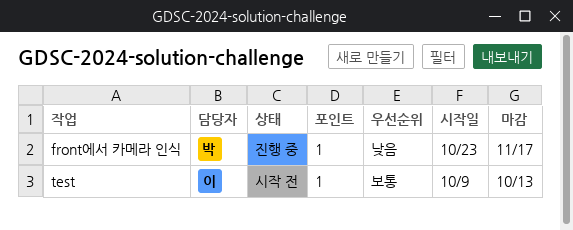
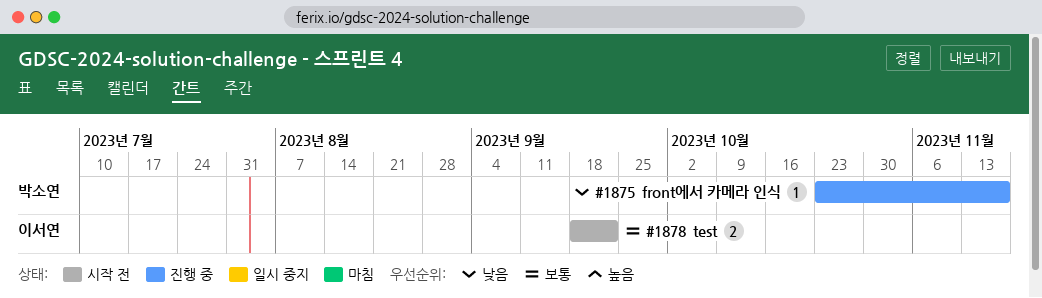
test, estimate: 1 -> 2
test, start: Oct 9 -> Sep 18
test, due: Oct 13 -> Sep 22

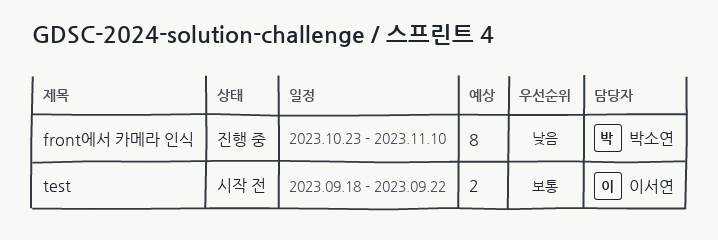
front에서 카메라 인식, estimate: 1 -> 8
front에서 카메라 인식, due: Nov 17 -> Nov 10

